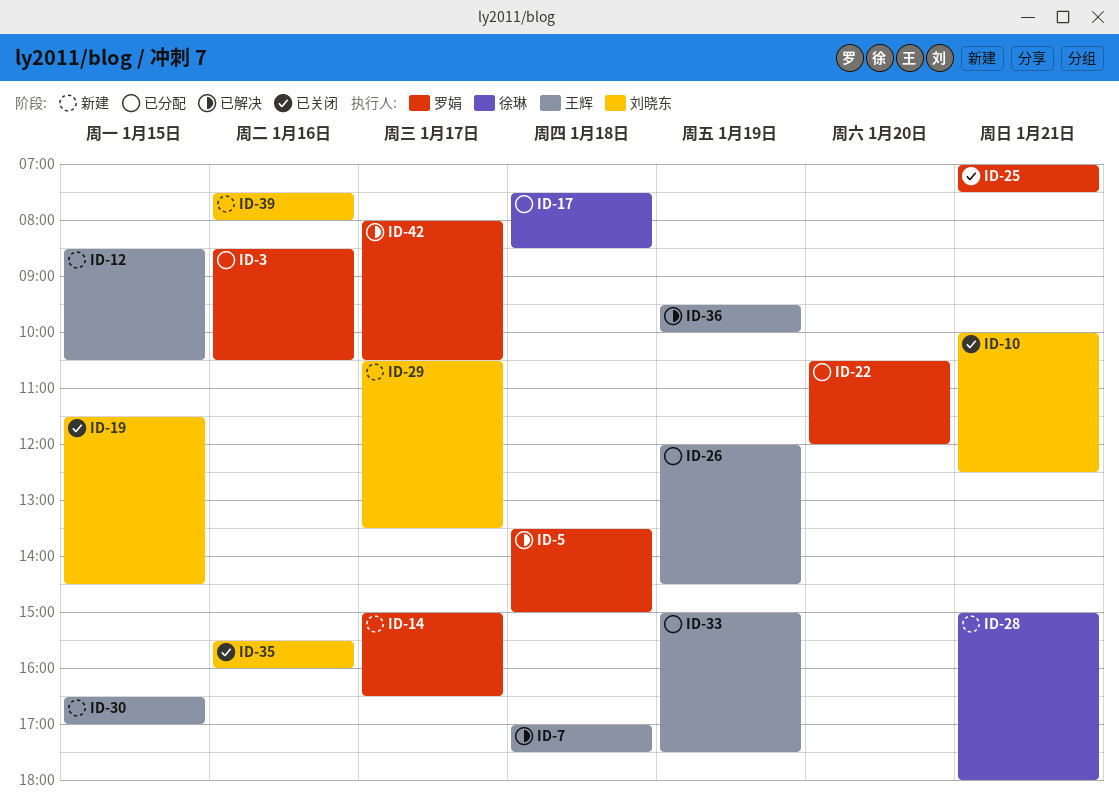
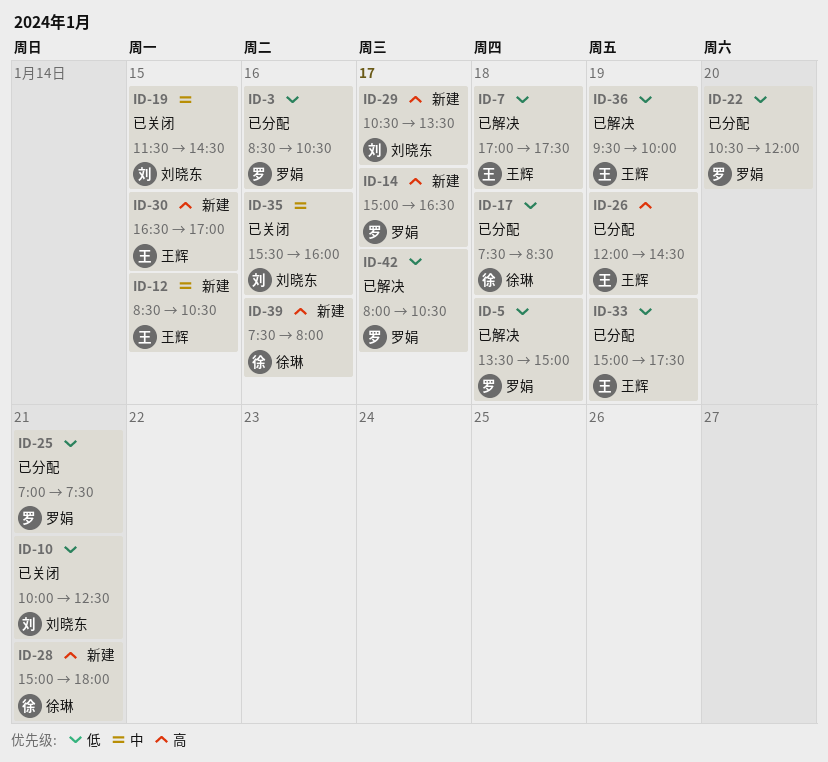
ID-25, status: 已关闭 -> 已分配
ID-39, owner: 刘晓东 -> 徐琳

